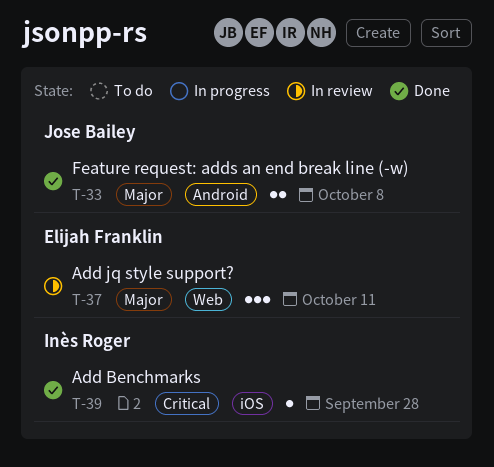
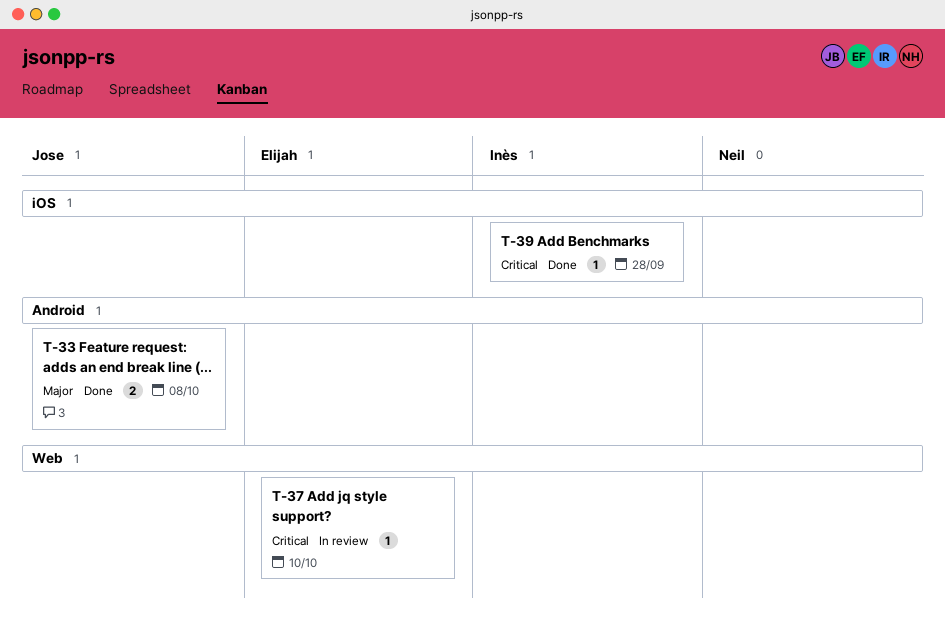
T-37, priority: Major -> Critical
T-37, estimate: 3 -> 1
T-37, due: Oct 11 -> Oct 10

